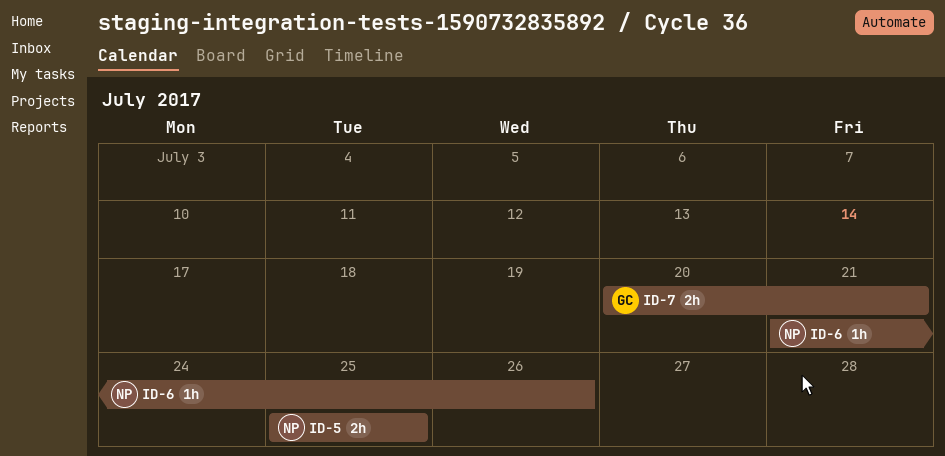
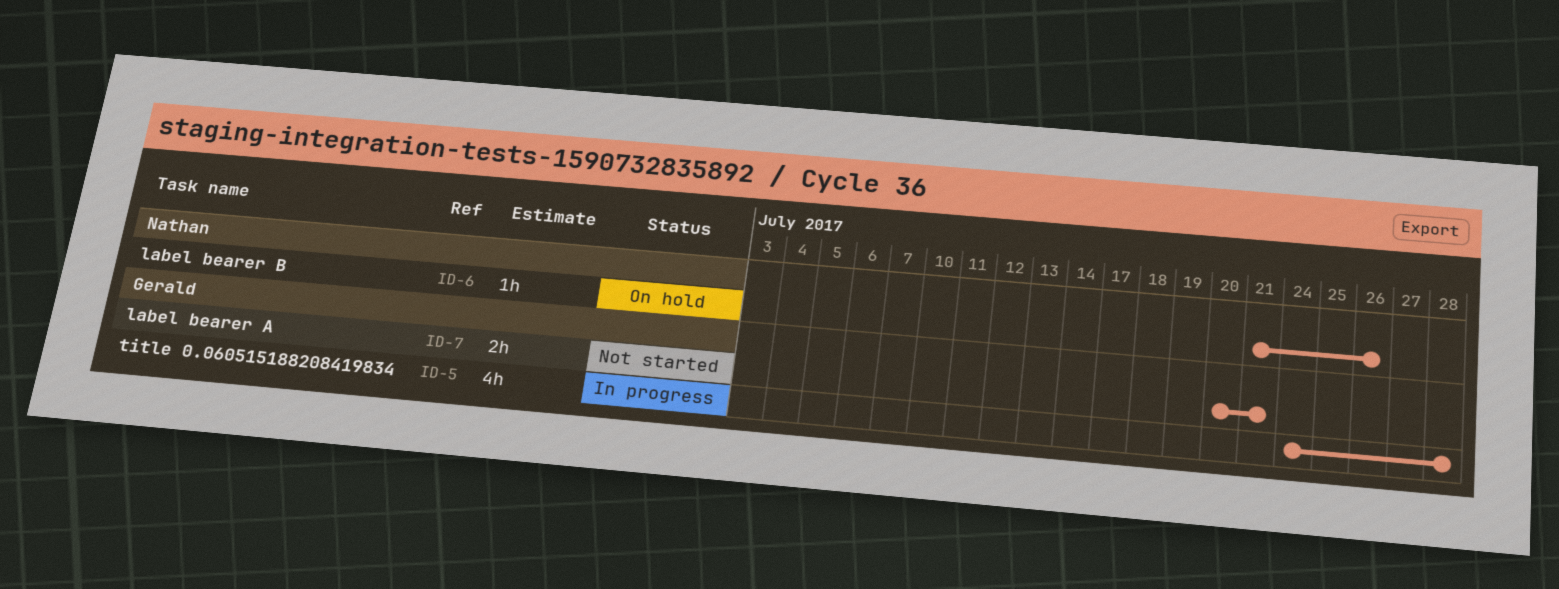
ID-5, owner: Nathan -> Gerald
ID-5, estimate: 2h -> 4h
ID-5, start: Jul 25 -> Jul 24
ID-5, due: Jul 25 -> Jul 28

